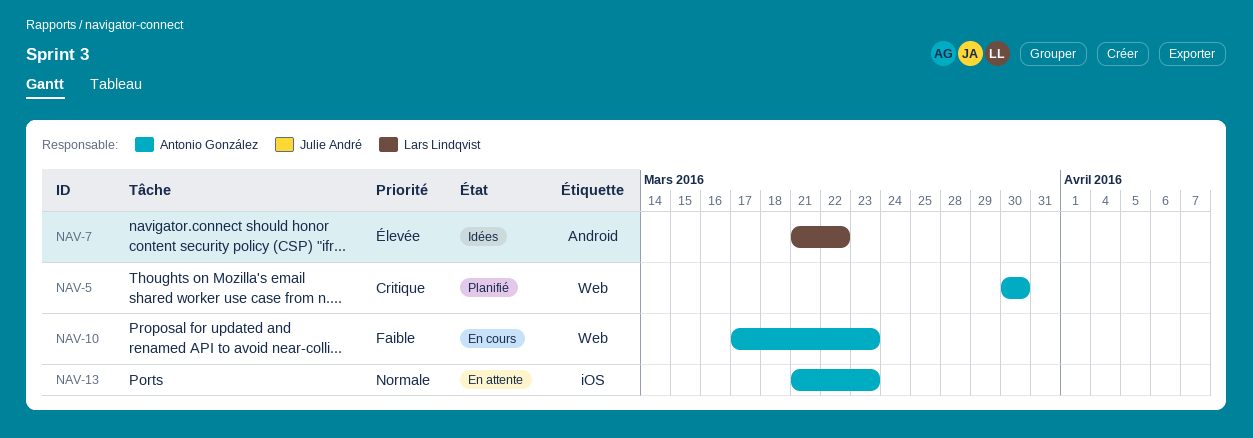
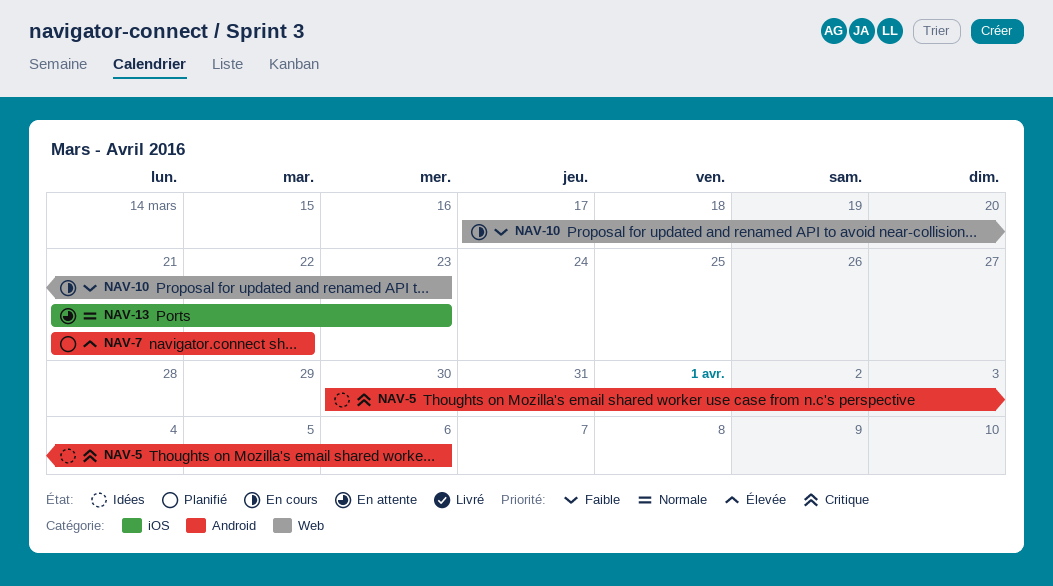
NAV-5, status: Planifié -> Idées
NAV-5, label: Web -> Android
NAV-5, due: Mar 30 -> Apr 6
NAV-7, status: Idées -> Planifié

